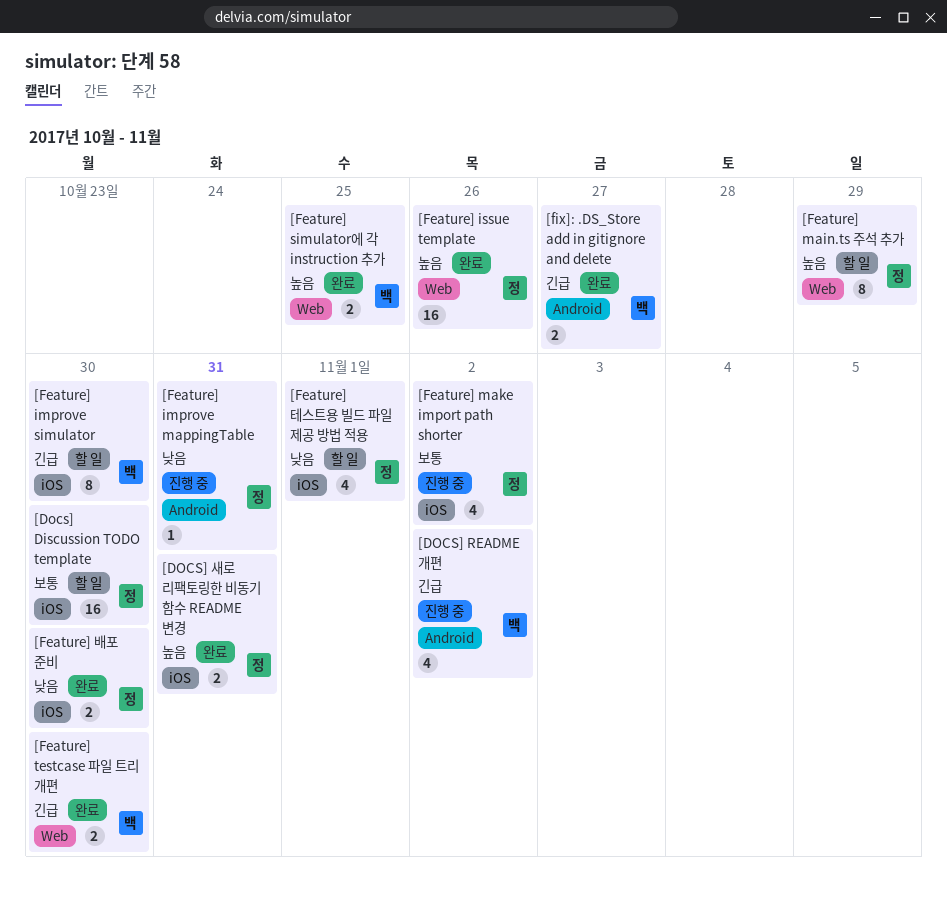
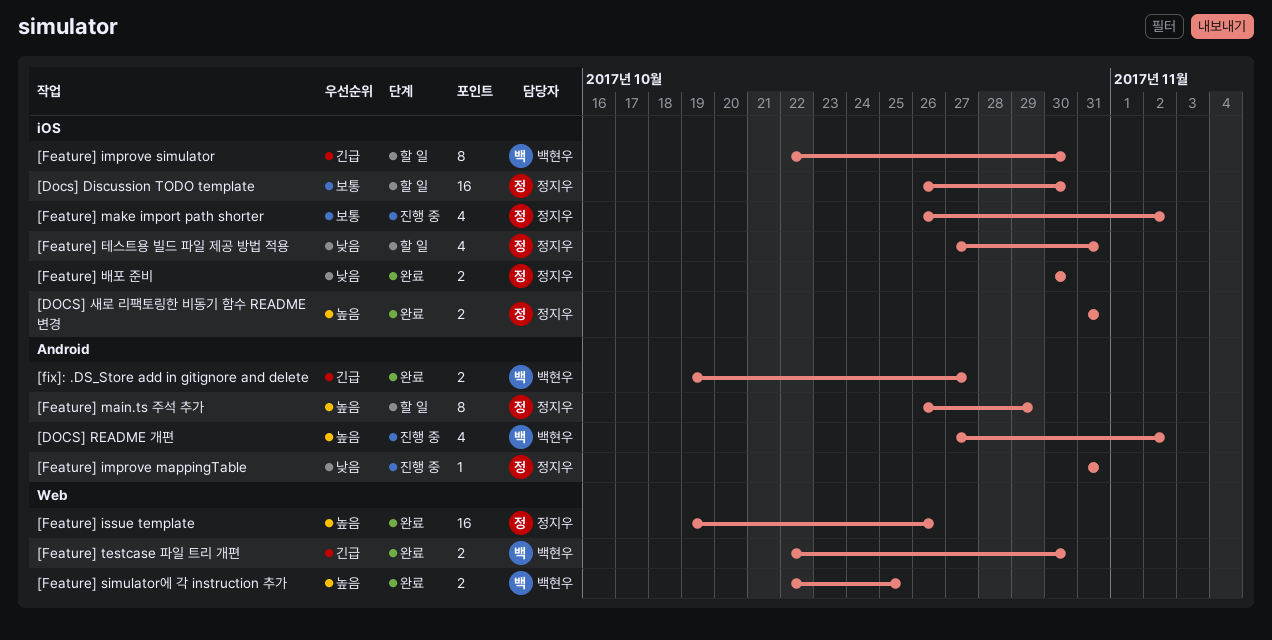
[DOCS] README 개편, priority: 긴급 -> 높음
[Feature] main.ts 주석 추가, label: Web -> Android
[Feature] 테스트용 빌드 파일 제공 방법 적용, due: Nov 1 -> Oct 31

